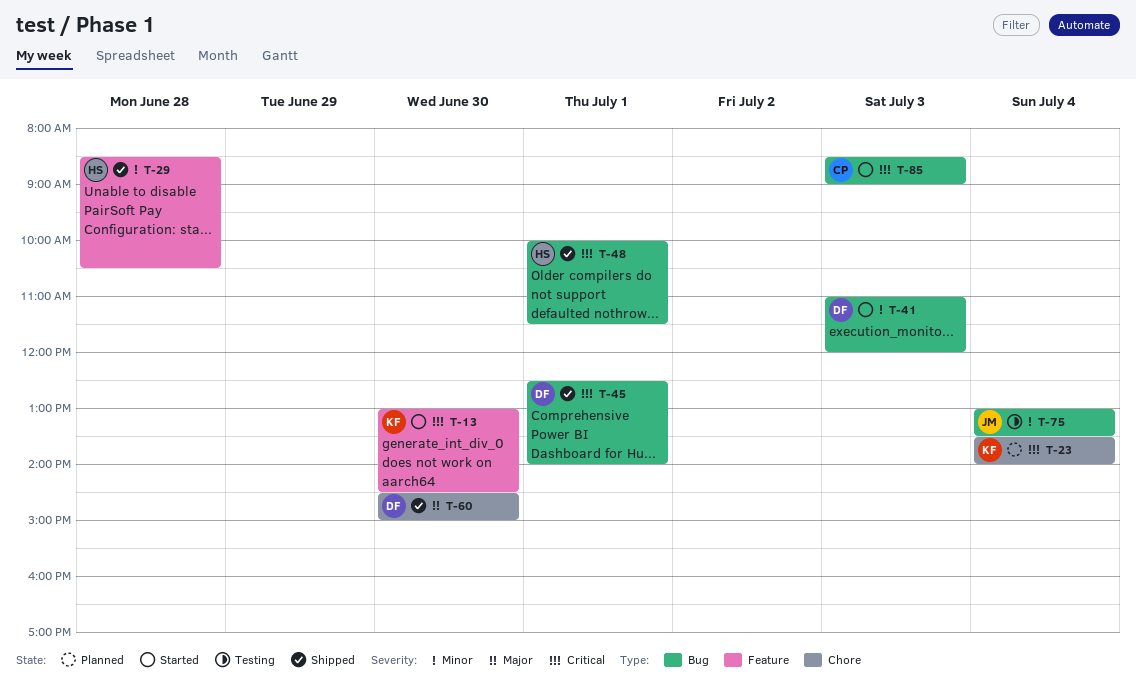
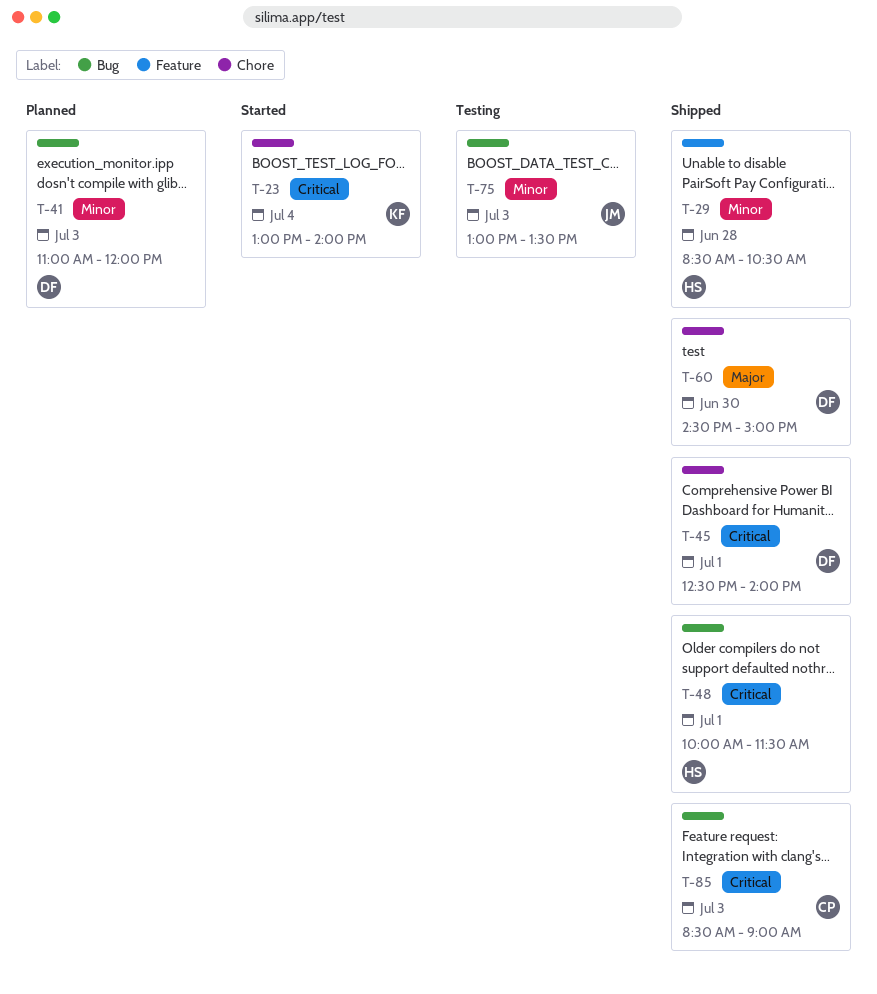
T-13: present -> none
T-23, status: Planned -> Started
T-23, begins: 13:30 -> 13:00
T-41, status: Started -> Planned
T-45, label: Bug -> Chore
T-75, day: Jul 4 -> Jul 3
T-85, status: Started -> Shipped

